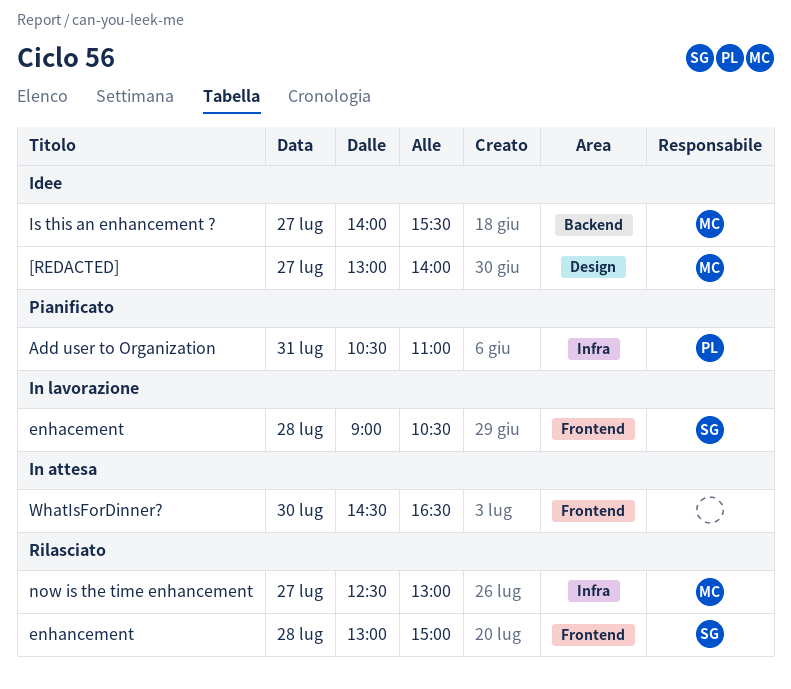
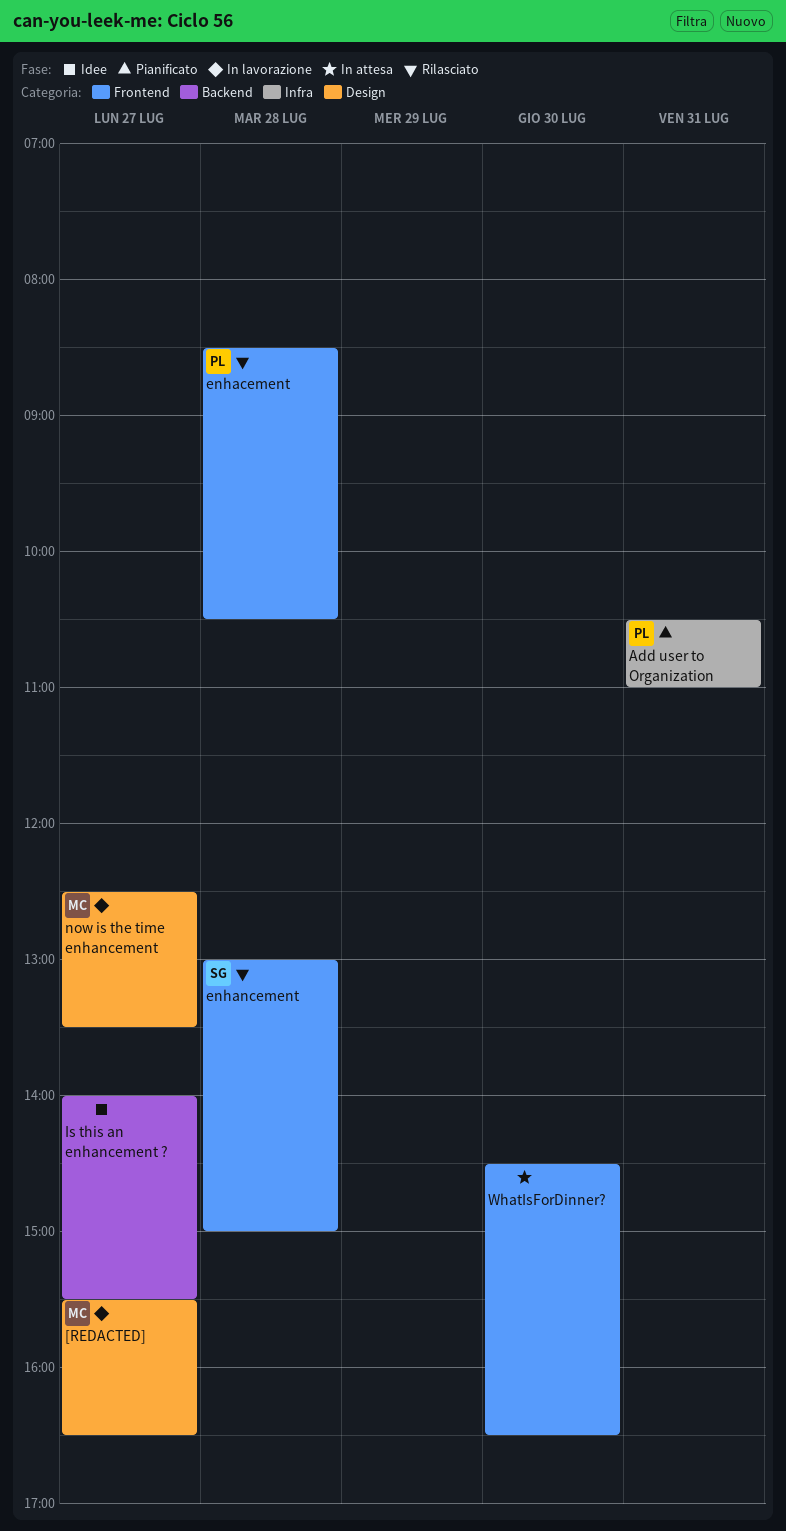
[REDACTED], status: Idee -> In lavorazione
[REDACTED], begins: 13:00 -> 15:30
[REDACTED], ends: 14:00 -> 16:30
enhacement, status: In lavorazione -> Rilasciato
enhacement, owner: SG -> PL
enhacement, begins: 09:00 -> 08:30
Is this an enhancement ?, owner: MC -> none
now is the time enhancement, status: Rilasciato -> In lavorazione
now is the time enhancement, label: Infra -> Design
now is the time enhancement, ends: 13:00 -> 13:30

